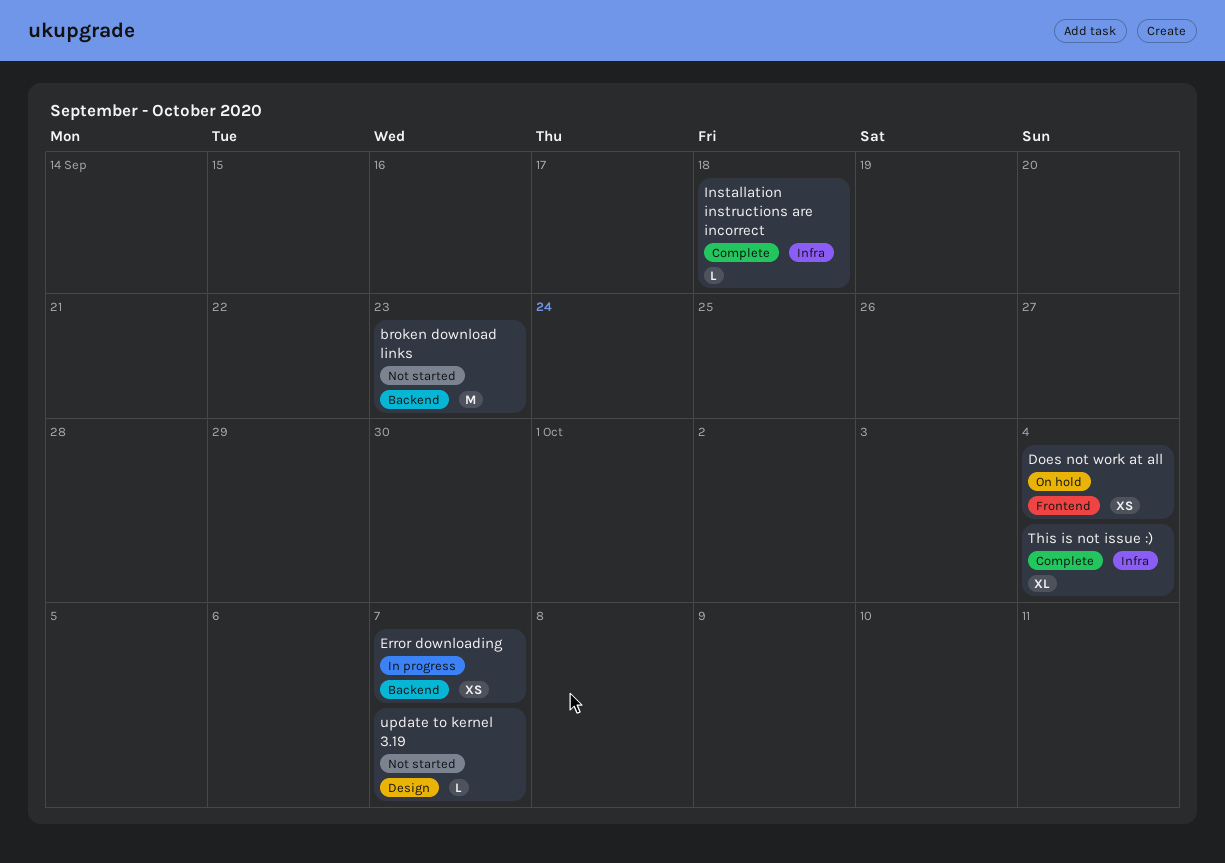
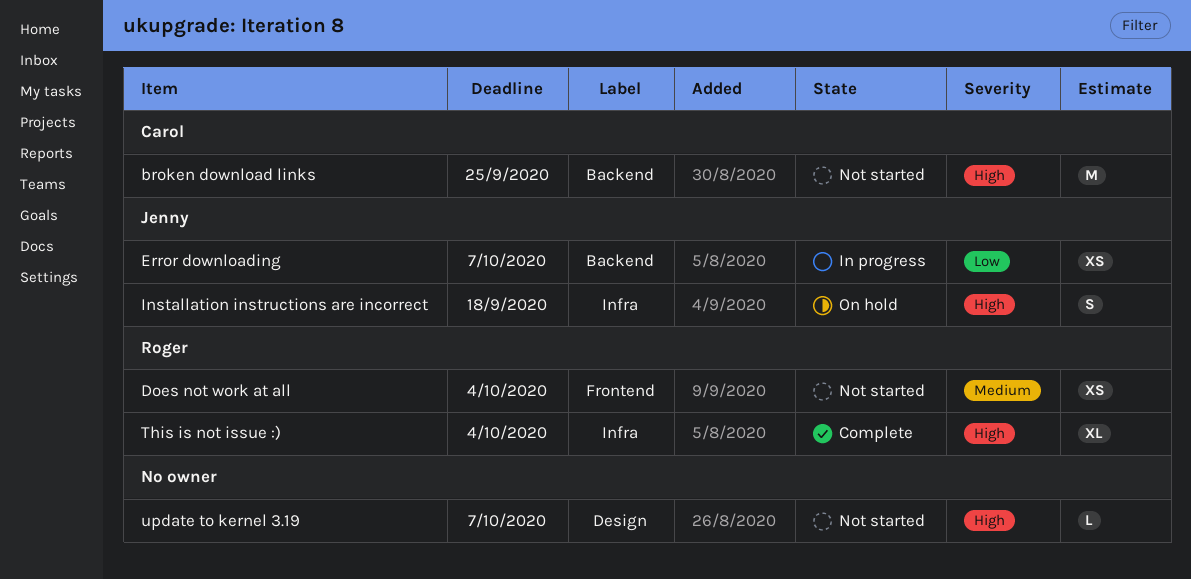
broken download links, due: Sep 23 -> Sep 25
Does not work at all, status: On hold -> Not started
Installation instructions are incorrect, status: Complete -> On hold
Installation instructions are incorrect, estimate: L -> S

